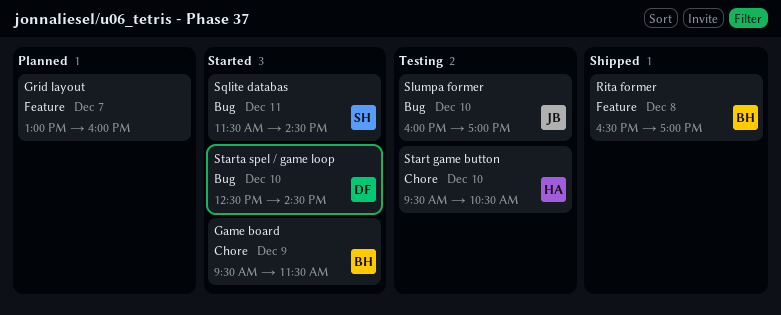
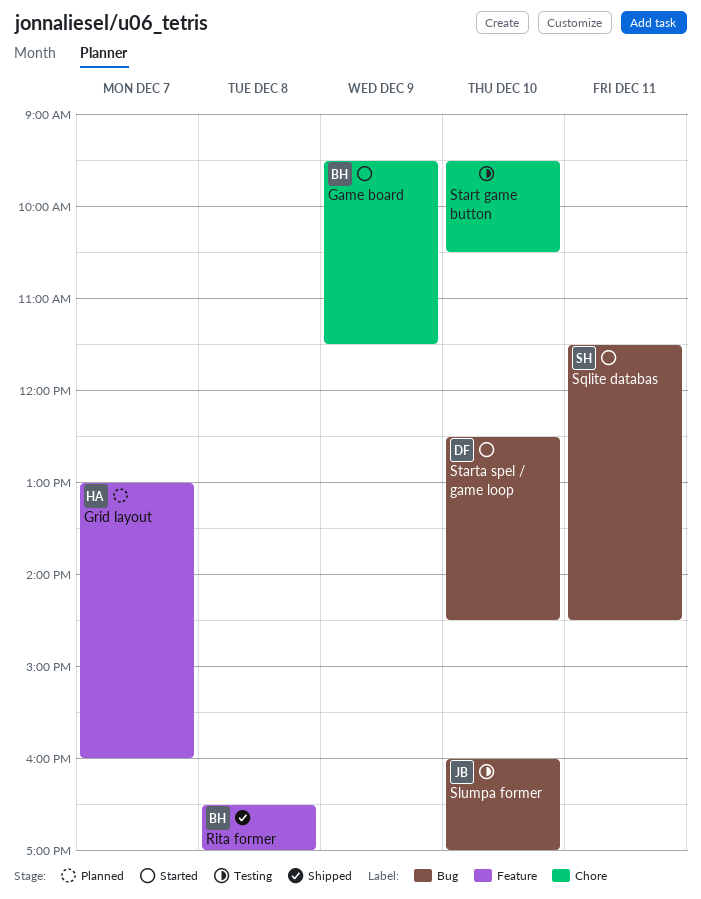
Grid layout, owner: none -> HA
Start game button, owner: HA -> none

